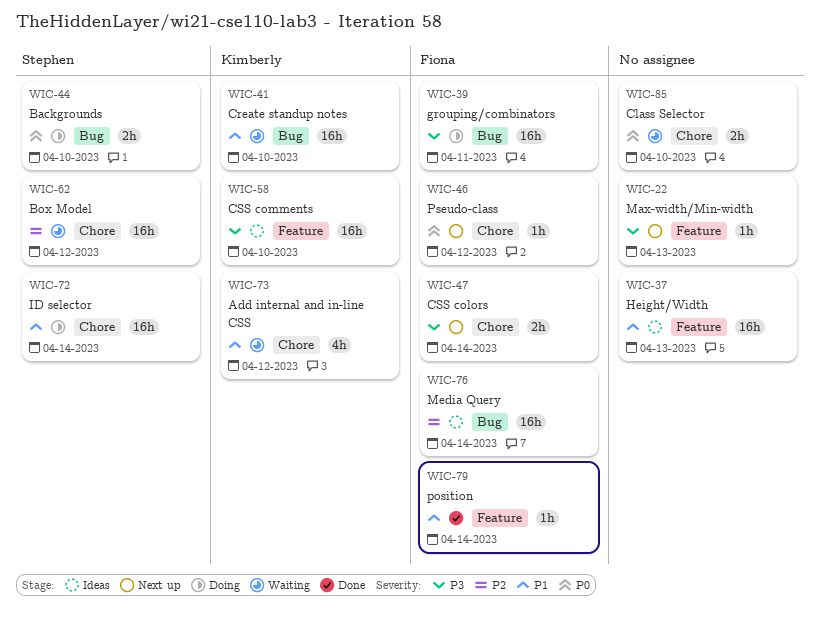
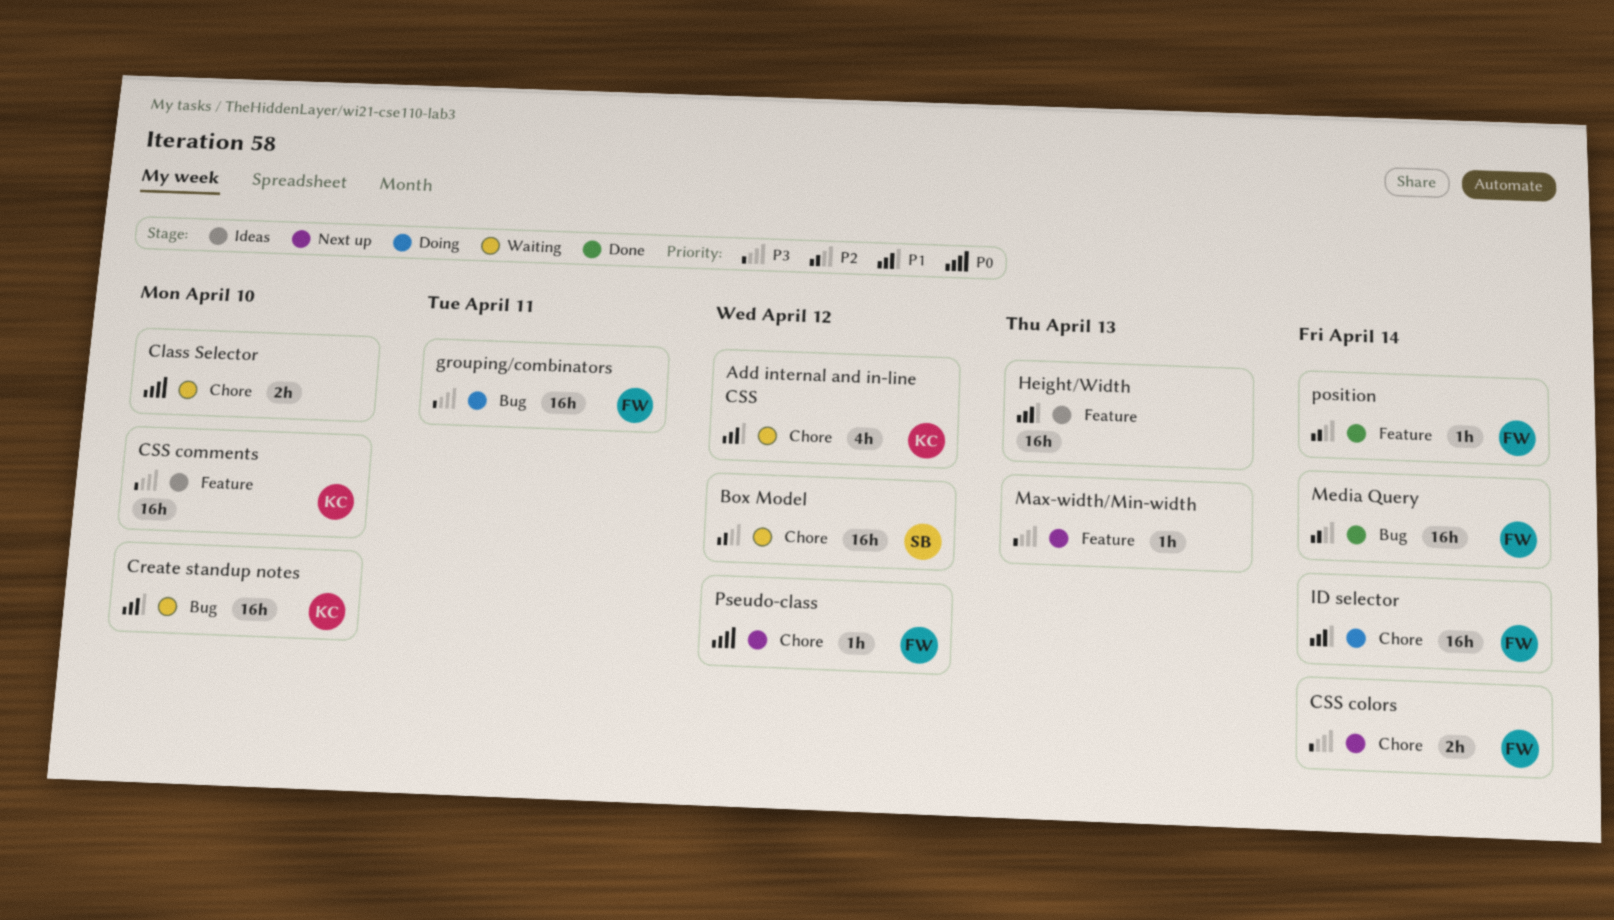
Backgrounds: present -> none
ID selector, owner: Stephen -> Fiona
Media Query, status: Ideas -> Done
position, priority: P1 -> P2

